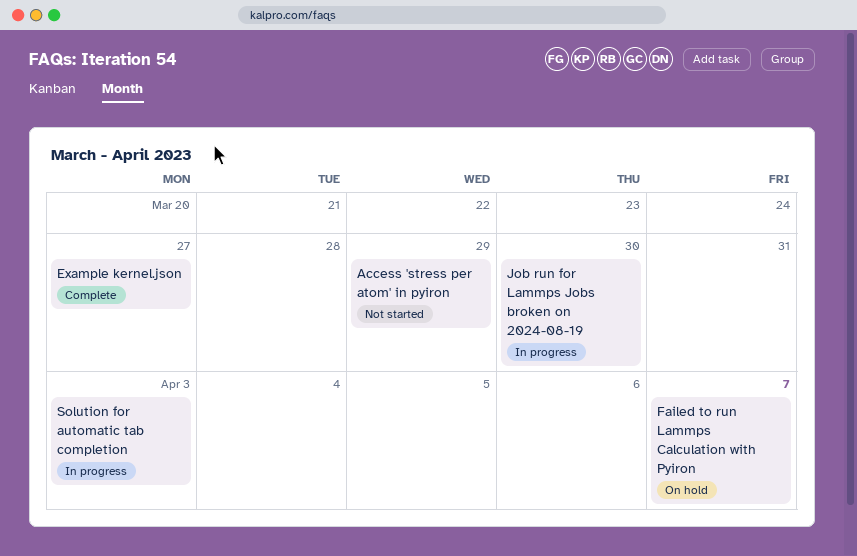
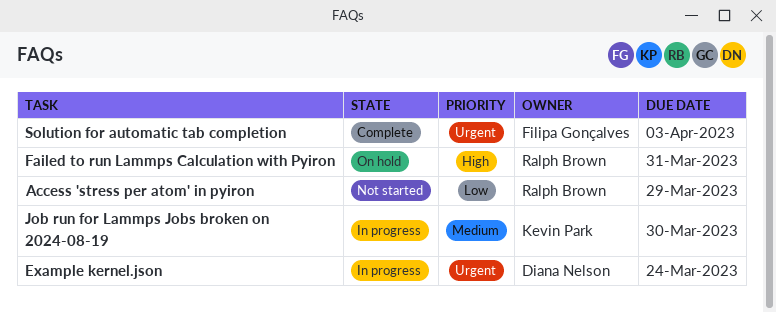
Example kernel.json, status: Complete -> In progress
Example kernel.json, due: Mar 27 -> Mar 24
Failed to run Lammps Calculation with Pyiron, due: Apr 7 -> Mar 31
Solution for automatic tab completion, status: In progress -> Complete

